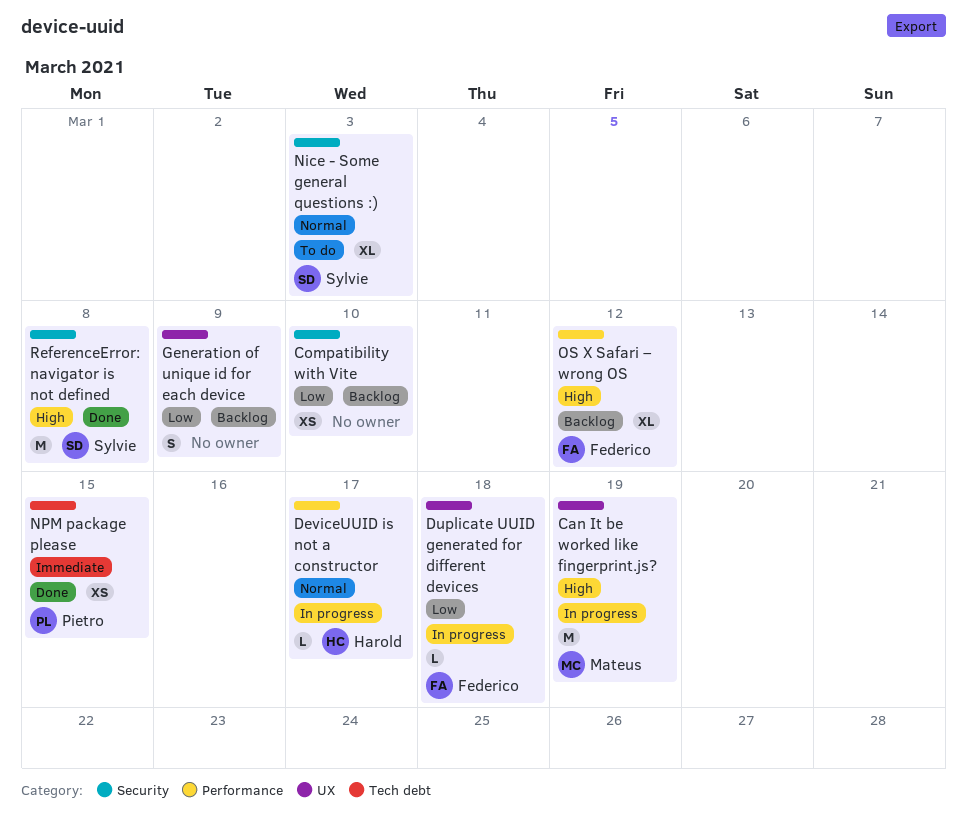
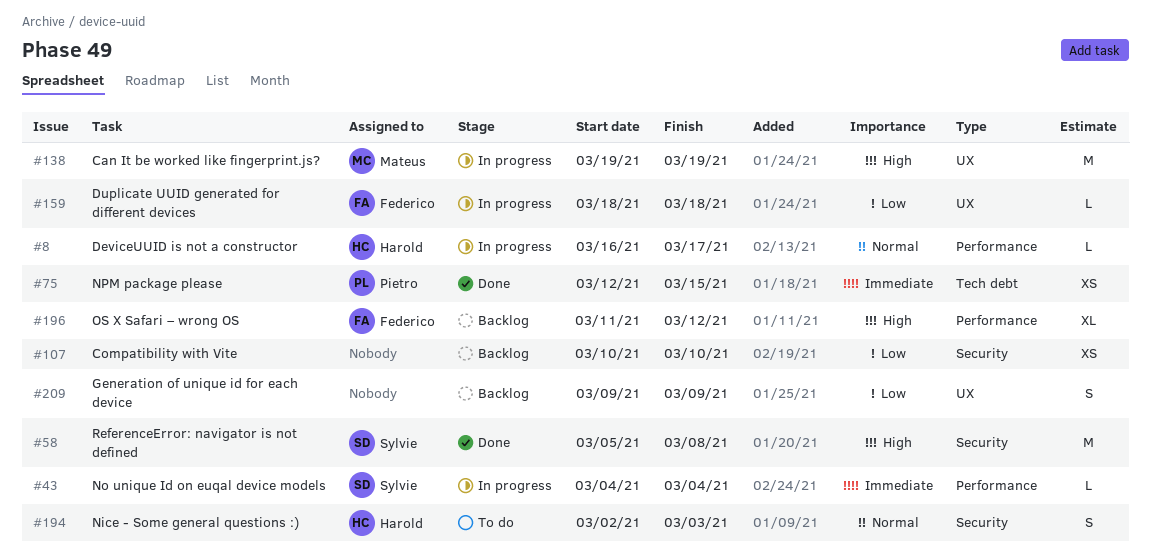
Nice - Some general questions :), owner: Sylvie -> Harold
Nice - Some general questions :), estimate: XL -> S
No unique Id on euqal device models: none -> present

